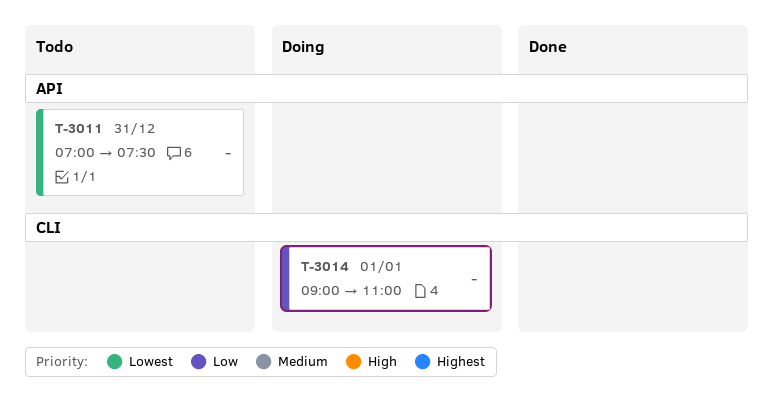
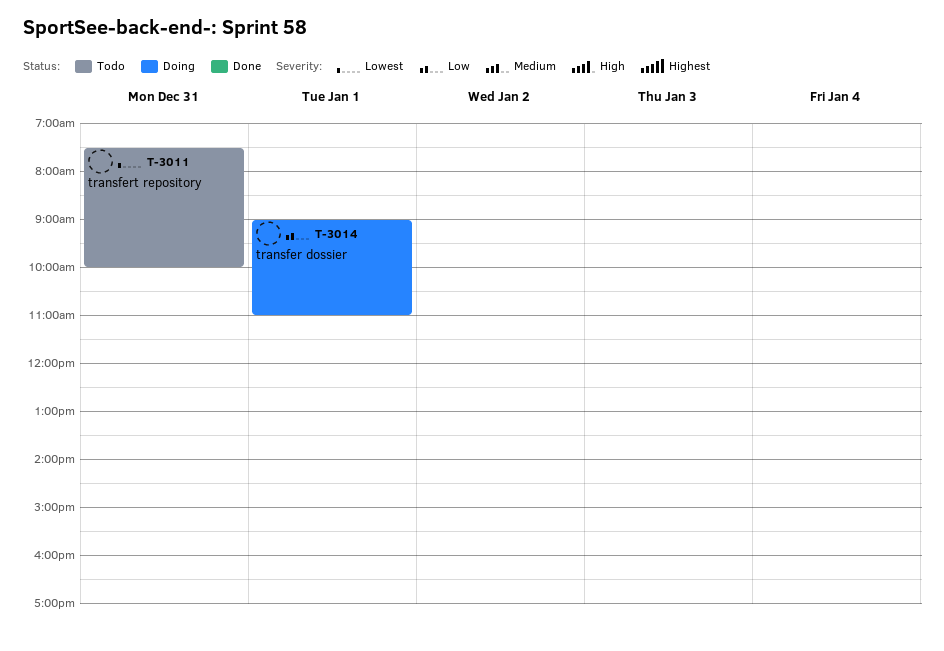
T-3011, begins: 07:00 -> 07:30
T-3011, ends: 07:30 -> 10:00

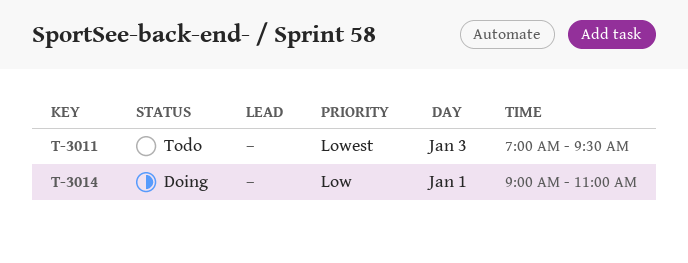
T-3011, day: Dec 31 -> Jan 3
T-3011, begins: 07:30 -> 07:00
T-3011, ends: 10:00 -> 09:30

